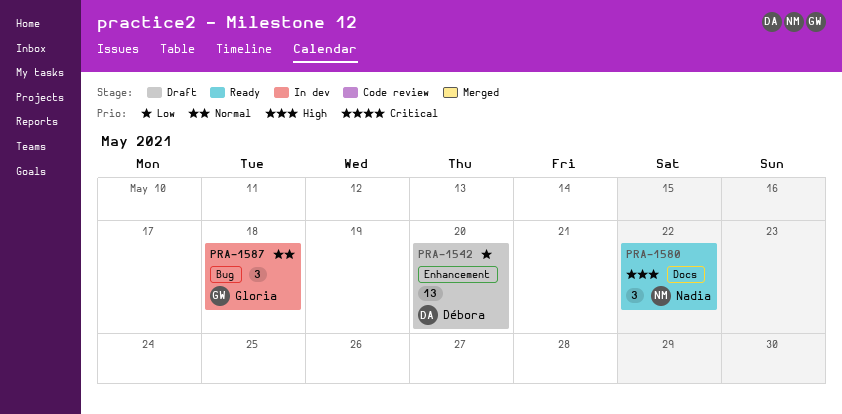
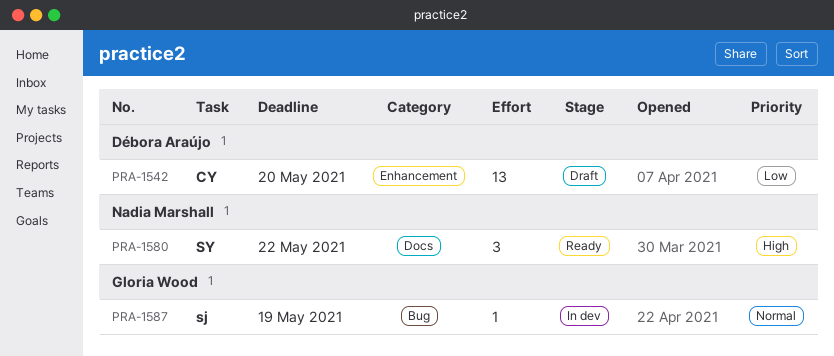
PRA-1587, estimate: 3 -> 1
PRA-1587, due: May 18 -> May 19

